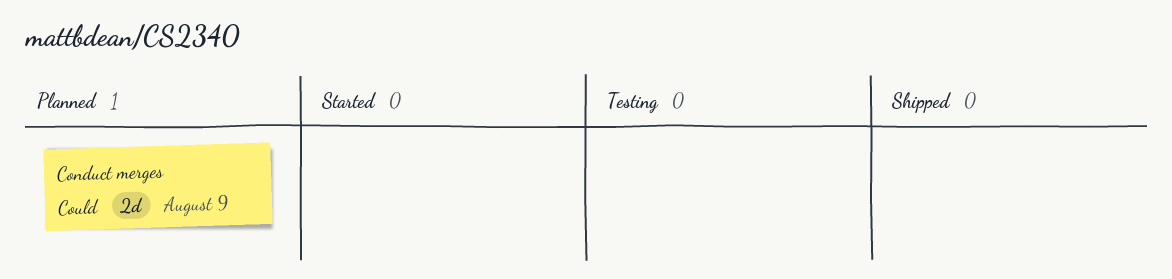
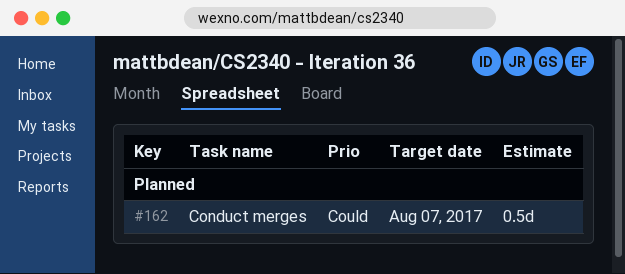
Conduct merges, estimate: 2d -> 0.5d
Conduct merges, due: Aug 9 -> Aug 7

